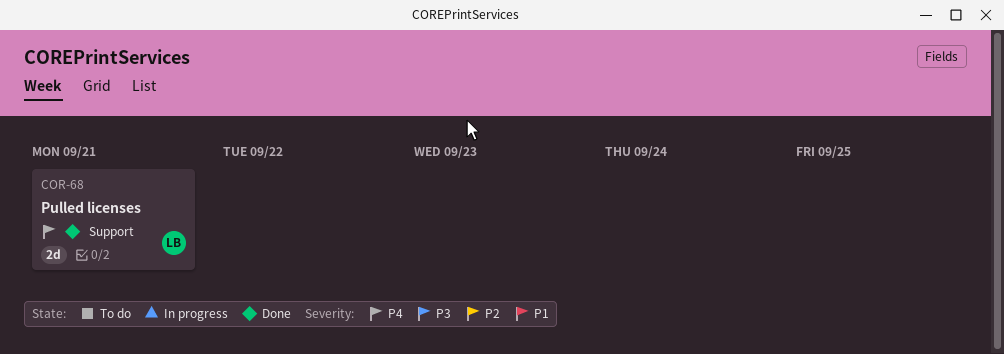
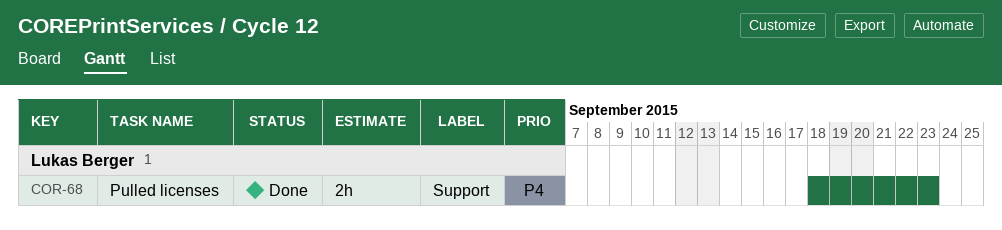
COR-68, estimate: 2d -> 2h
COR-68, due: Sep 21 -> Sep 23

